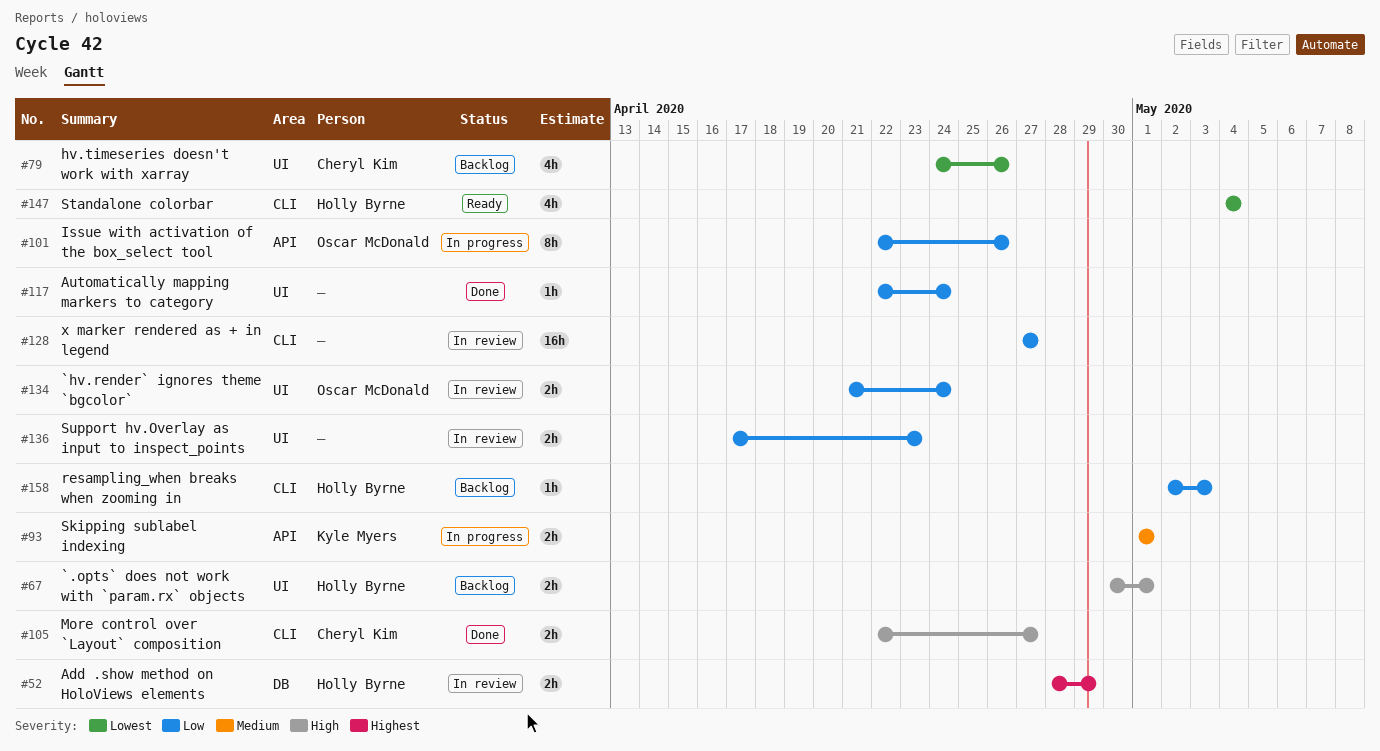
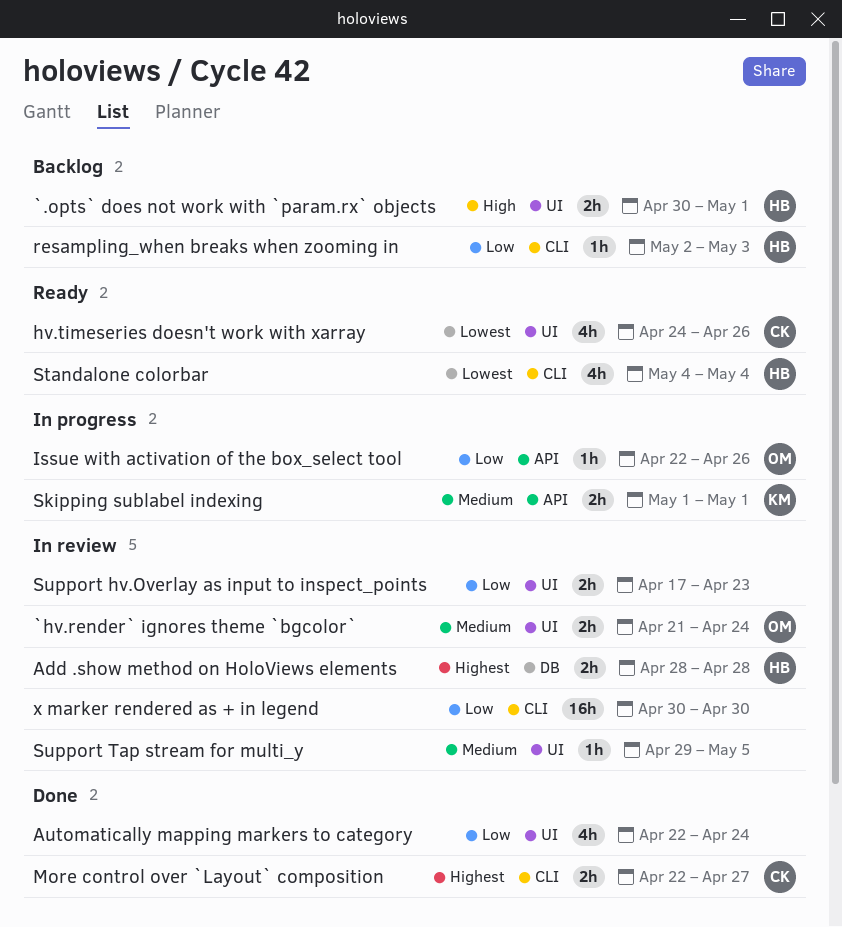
`hv.render` ignores theme `bgcolor`, priority: Low -> Medium
Add .show method on HoloViews elements, due: Apr 29 -> Apr 28
Automatically mapping markers to category, estimate: 1h -> 4h
hv.timeseries doesn't work with xarray, status: Backlog -> Ready
Issue with activation of the box_select tool, estimate: 8h -> 1h
More control over `Layout` composition, priority: High -> Highest
Support Tap stream for multi_y: none -> present
x marker rendered as + in legend, start: Apr 27 -> Apr 30
x marker rendered as + in legend, due: Apr 27 -> Apr 30

